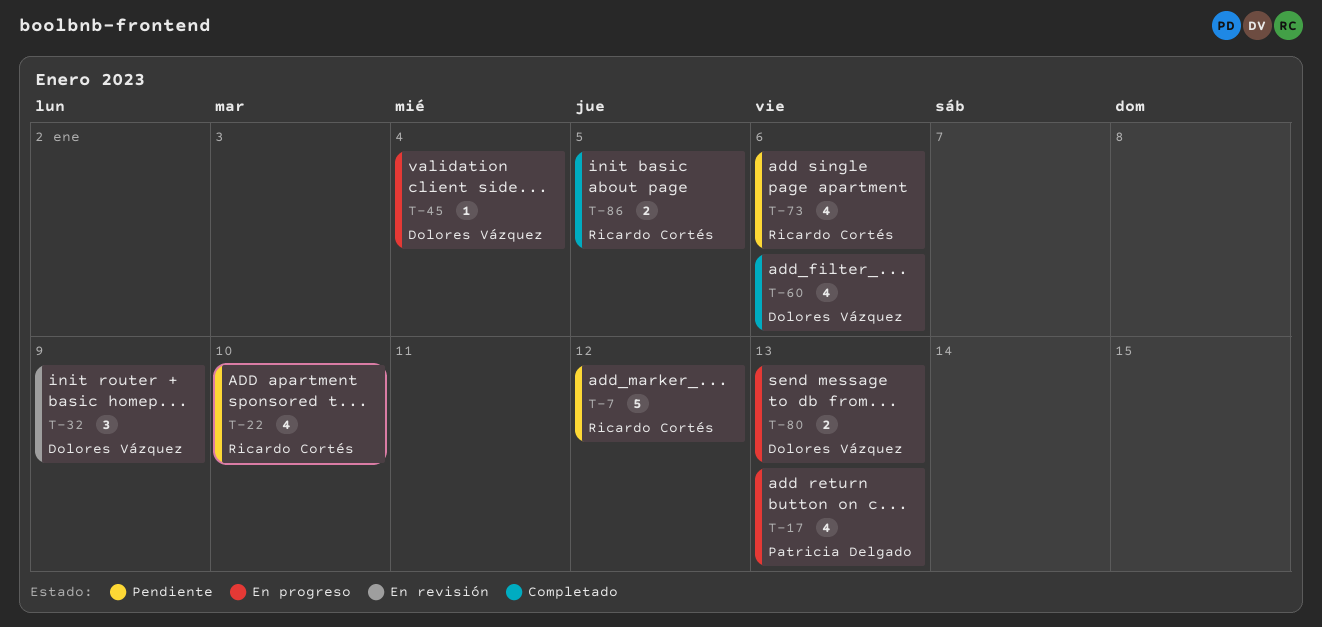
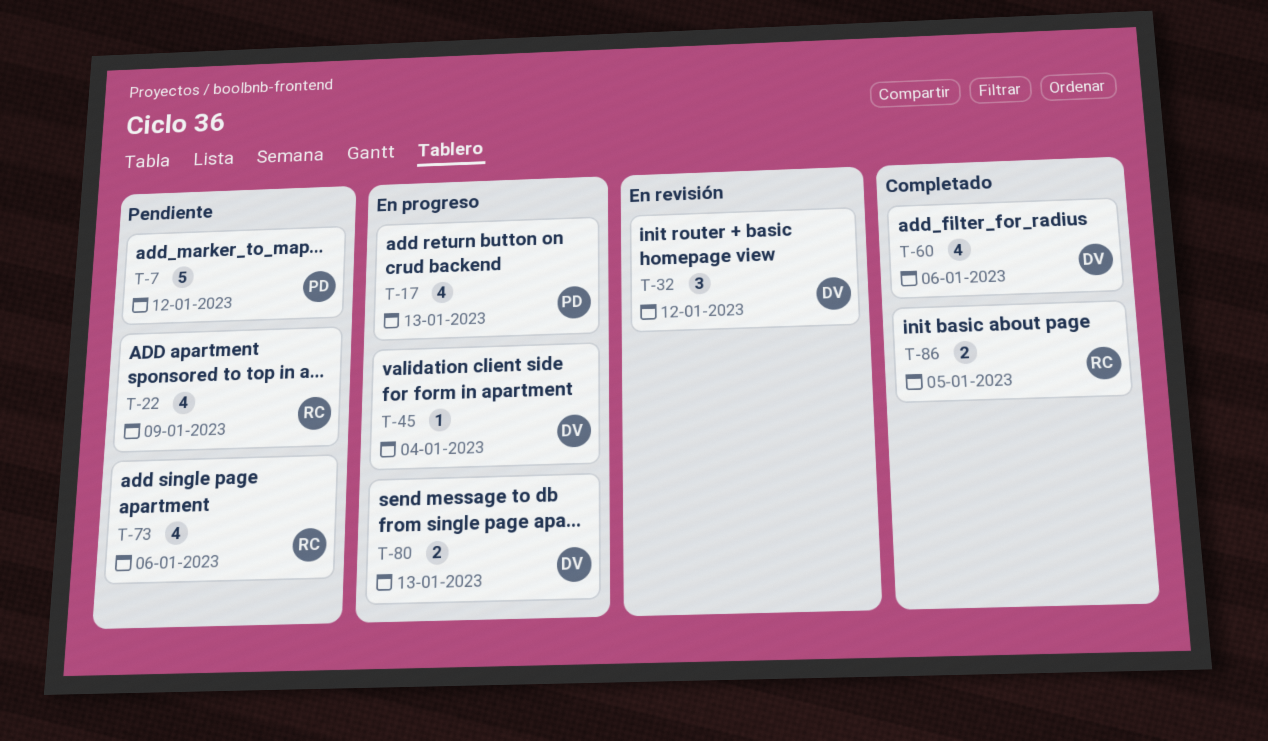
T-7, owner: Ricardo Cortés -> Patricia Delgado
T-22, due: Jan 10 -> Jan 9
T-32, due: Jan 9 -> Jan 12

